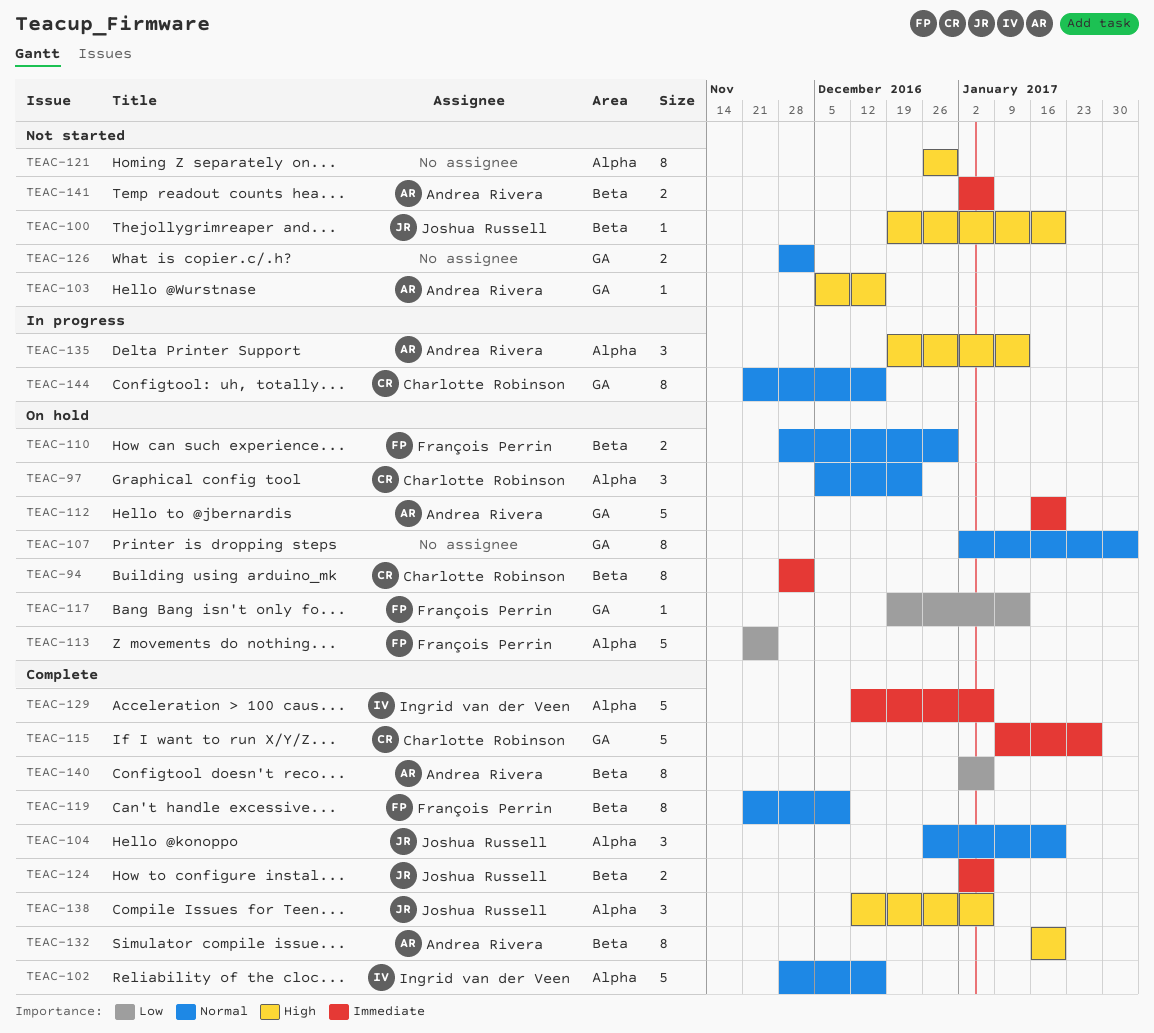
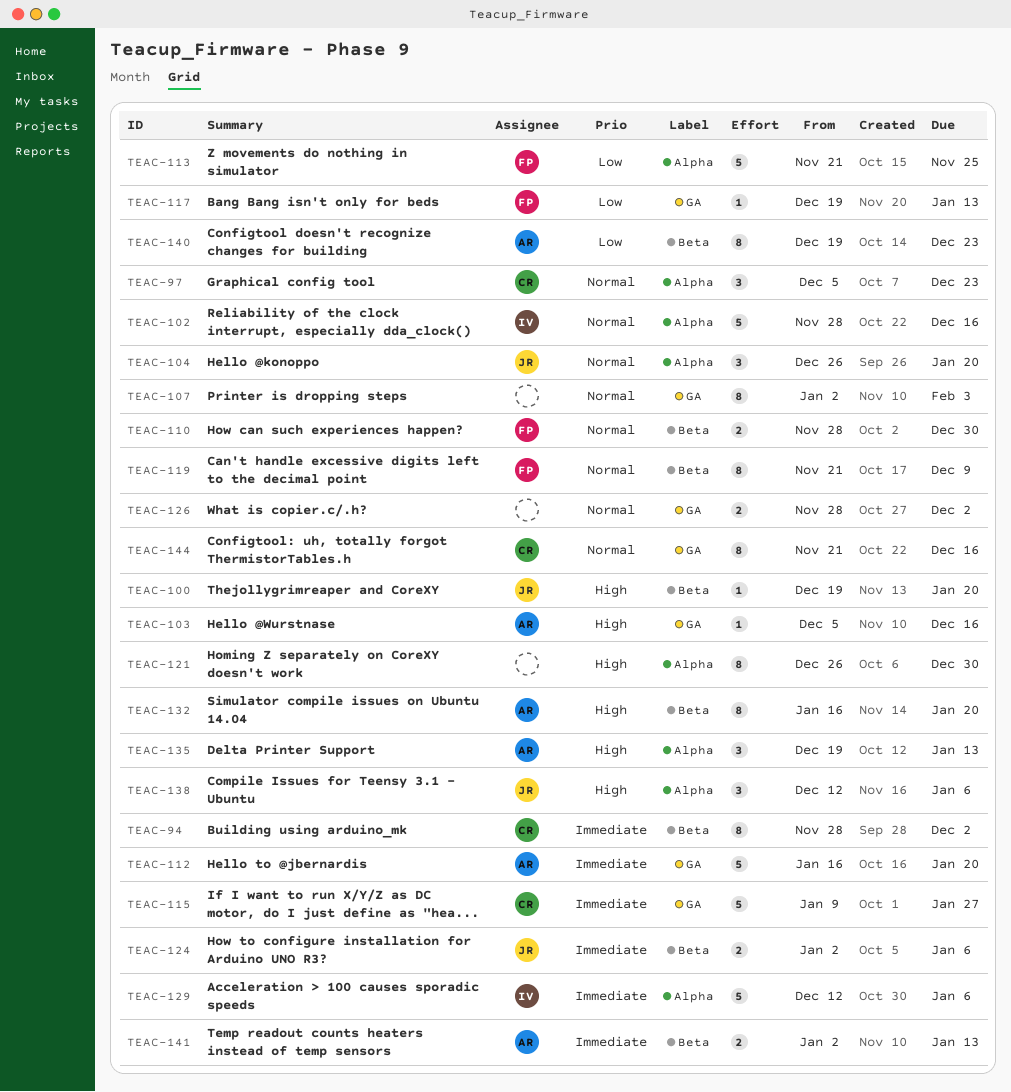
TEAC-140, start: Jan 2 -> Dec 19
TEAC-140, due: Jan 6 -> Dec 23
TEAC-141, due: Jan 6 -> Jan 13

